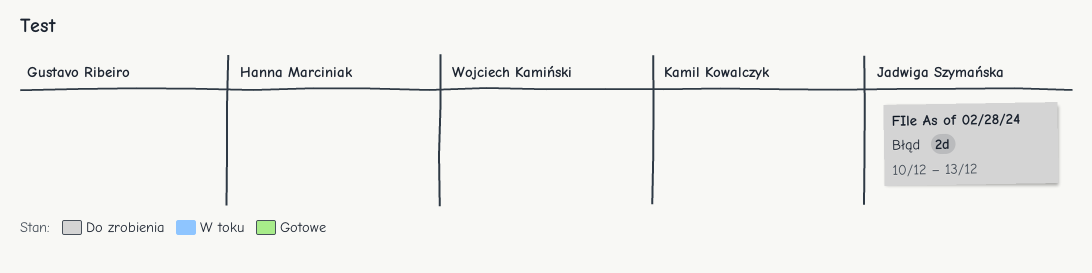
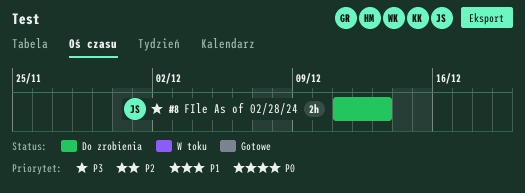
FIle As of 02/28/24, estimate: 2d -> 2h
FIle As of 02/28/24, start: Dec 10 -> Dec 11

